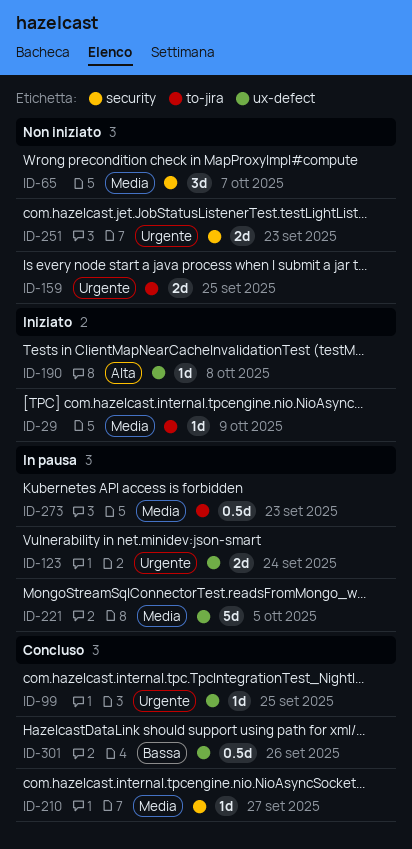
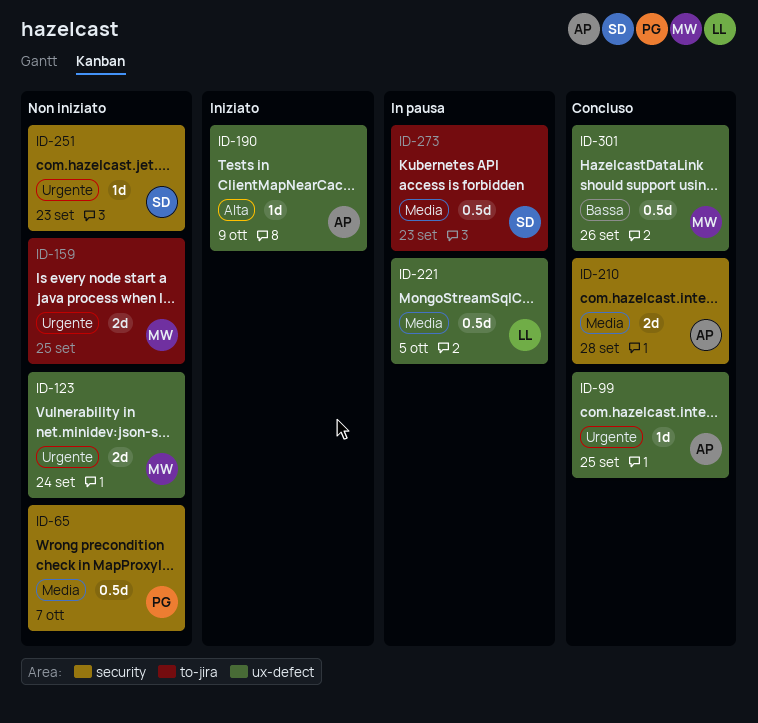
ID-29: present -> none
ID-65, estimate: 3d -> 0.5d
ID-123, status: In pausa -> Non iniziato
ID-190, due: Oct 8 -> Oct 9
ID-210, estimate: 1d -> 2d
ID-210, due: Sep 27 -> Sep 28
ID-221, estimate: 5d -> 0.5d
ID-251, estimate: 2d -> 1d

